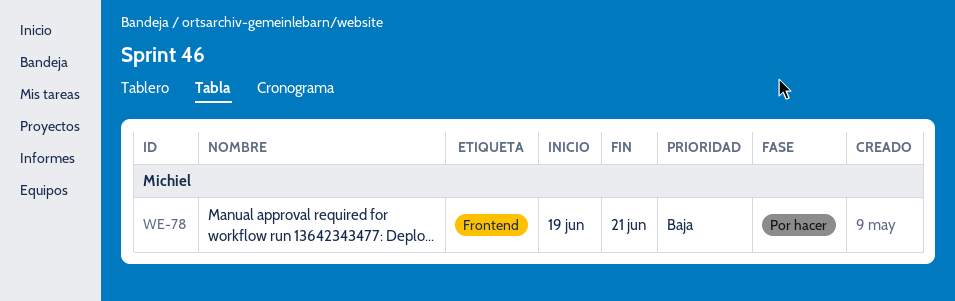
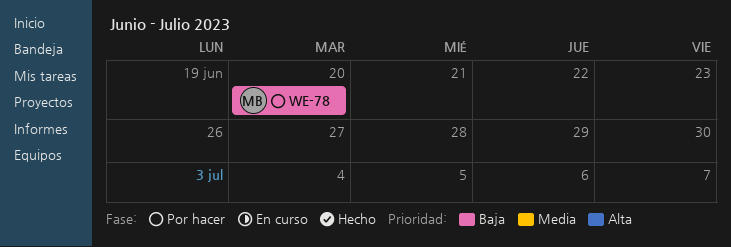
WE-78, start: Jun 19 -> Jun 20
WE-78, due: Jun 21 -> Jun 20

